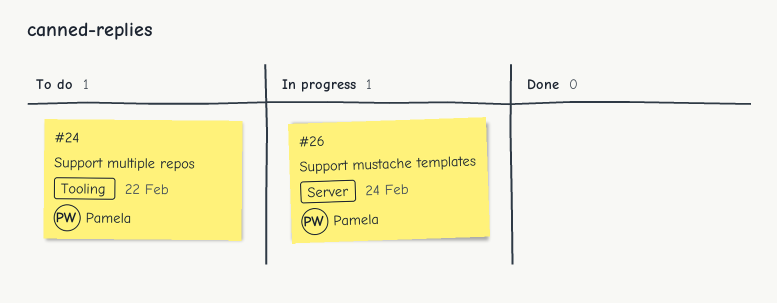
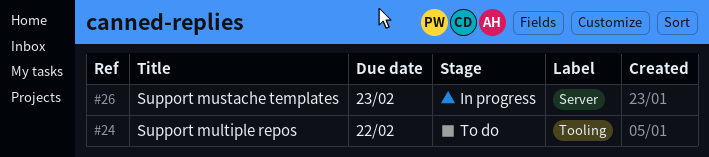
#26, due: Feb 24 -> Feb 23

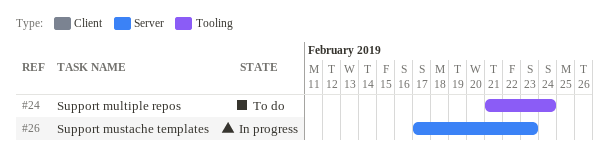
#24, due: Feb 22 -> Feb 24

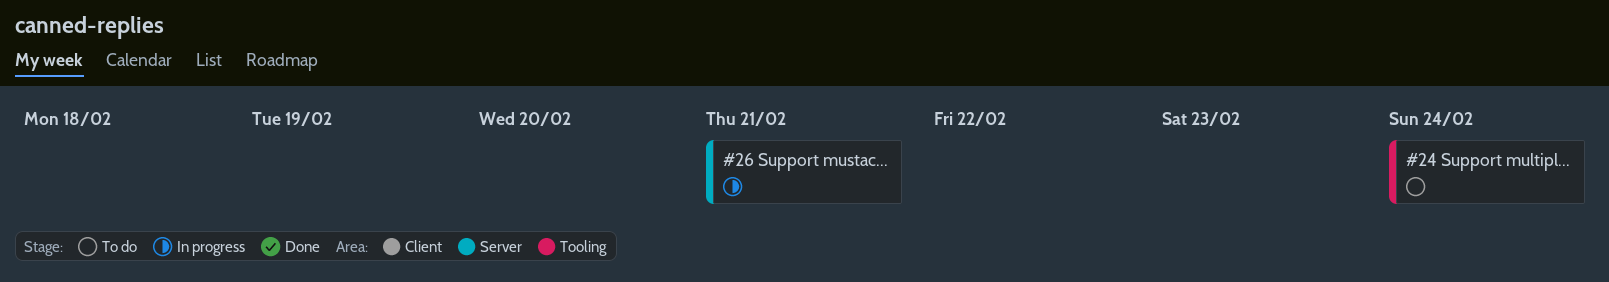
#26, due: Feb 23 -> Feb 21

